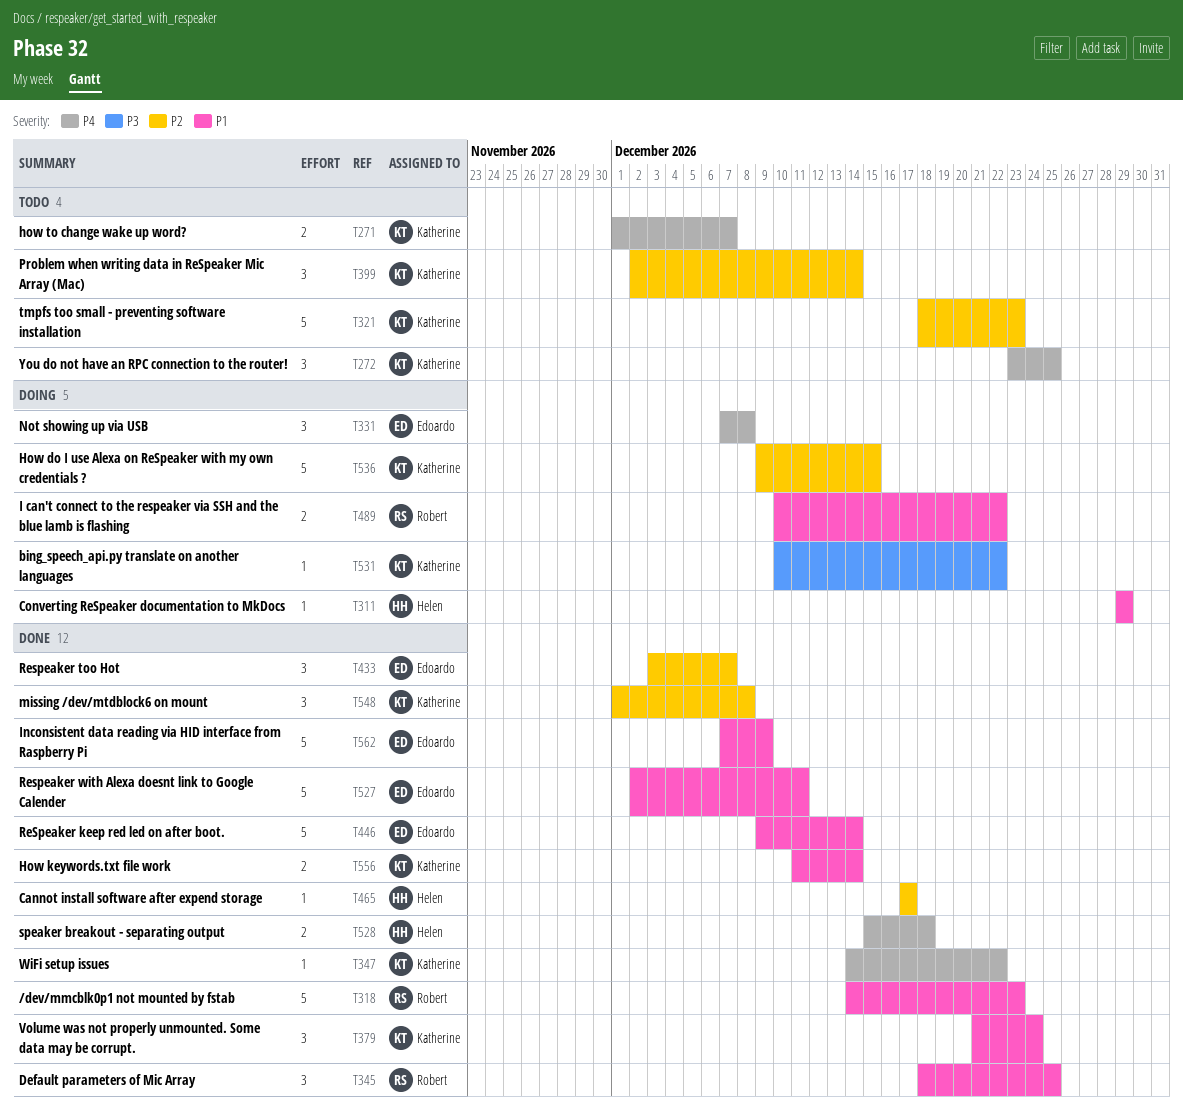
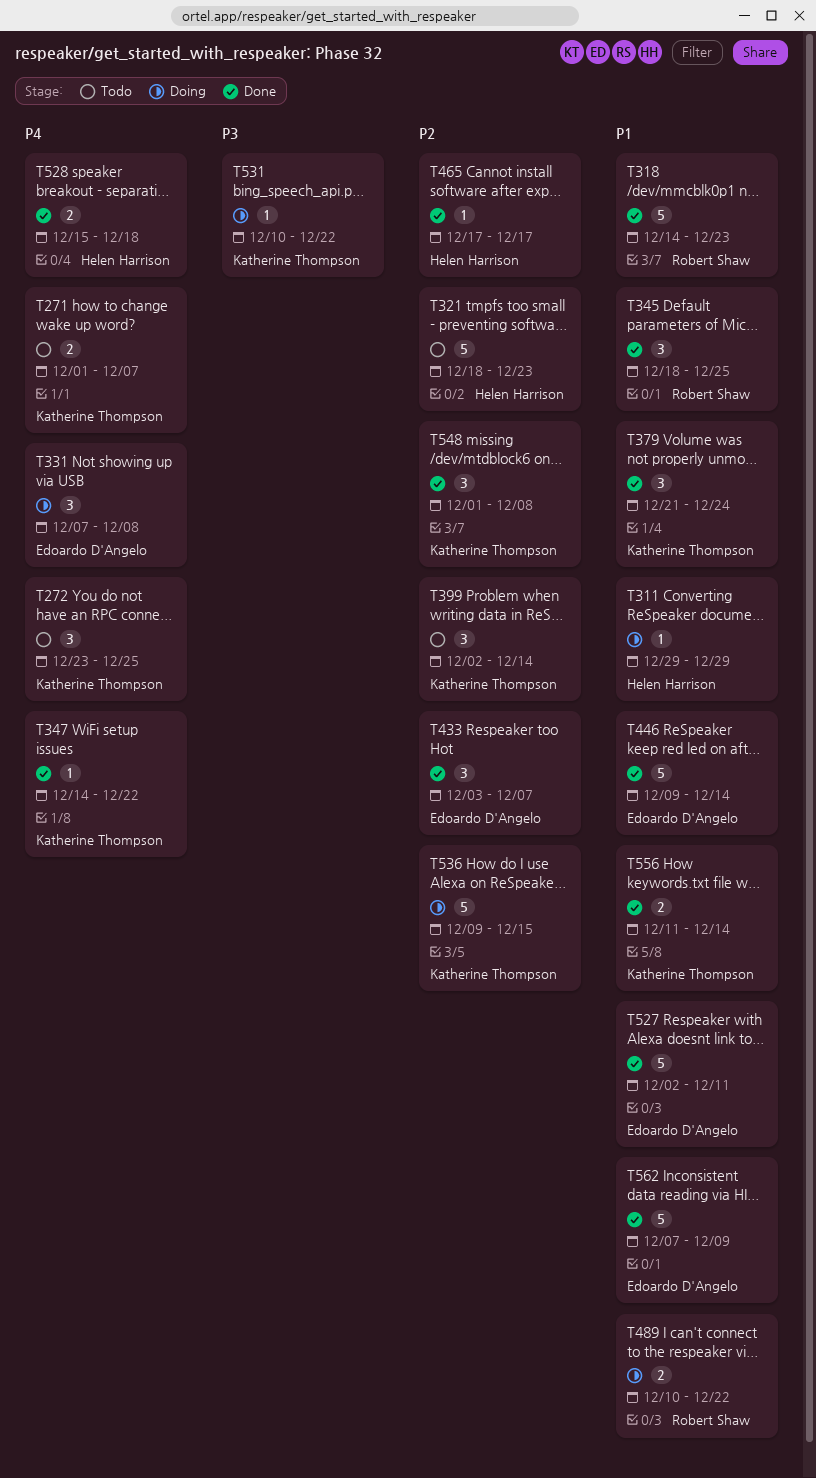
T321, owner: Katherine Thompson -> Helen Harrison

